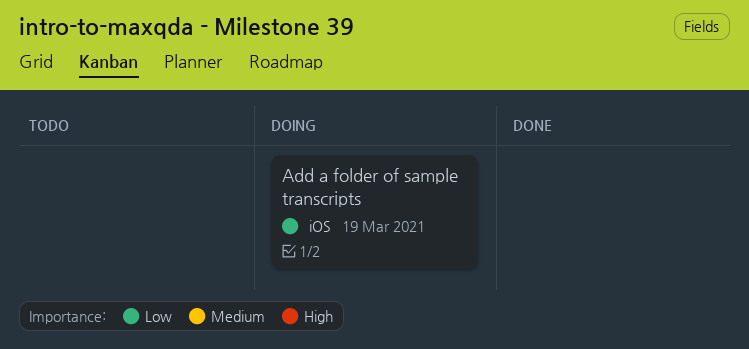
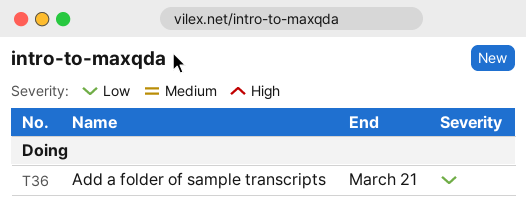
Add a folder of sample transcripts, due: Mar 19 -> Mar 21

